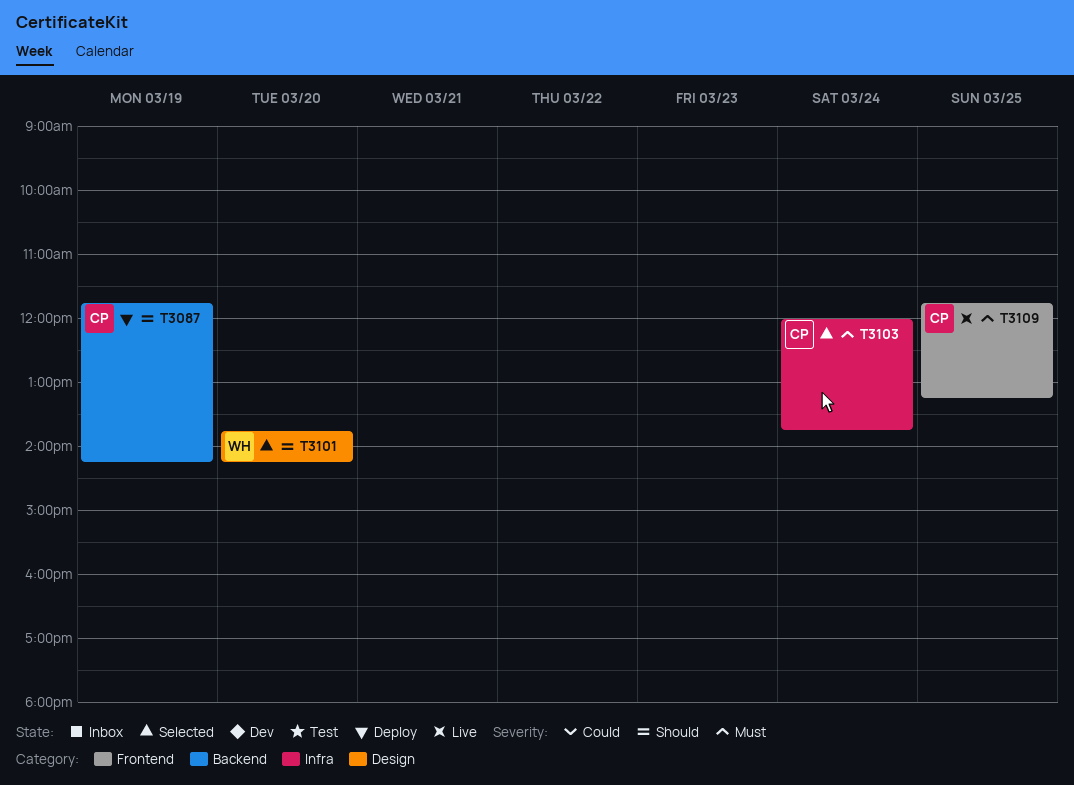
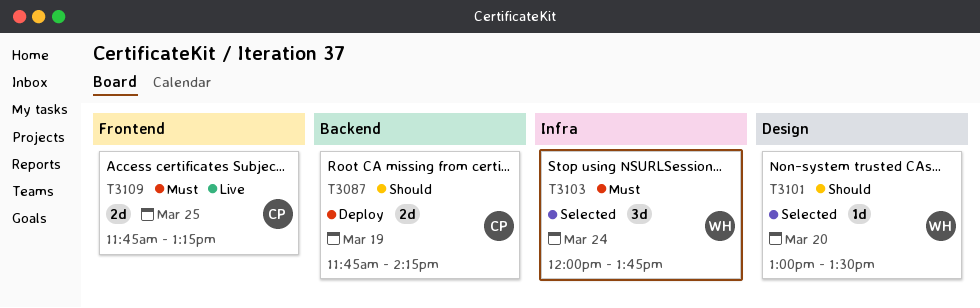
T3101, begins: 13:45 -> 13:00
T3101, ends: 14:15 -> 13:30
T3103, owner: CP -> WH

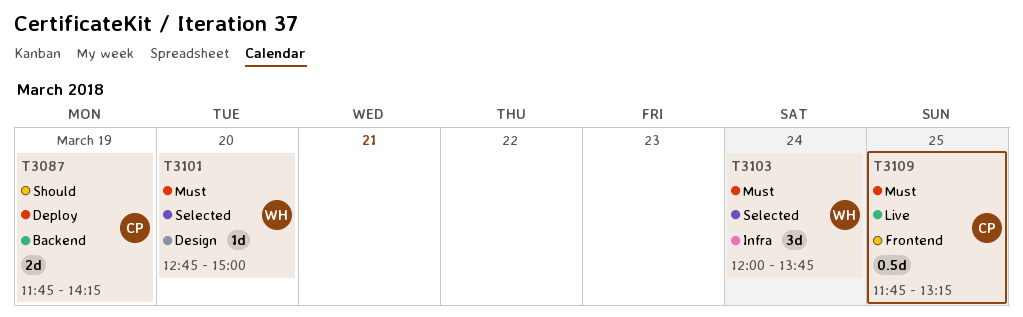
T3101, priority: Should -> Must
T3101, begins: 13:00 -> 12:45
T3101, ends: 13:30 -> 15:00
T3109, estimate: 2d -> 0.5d

